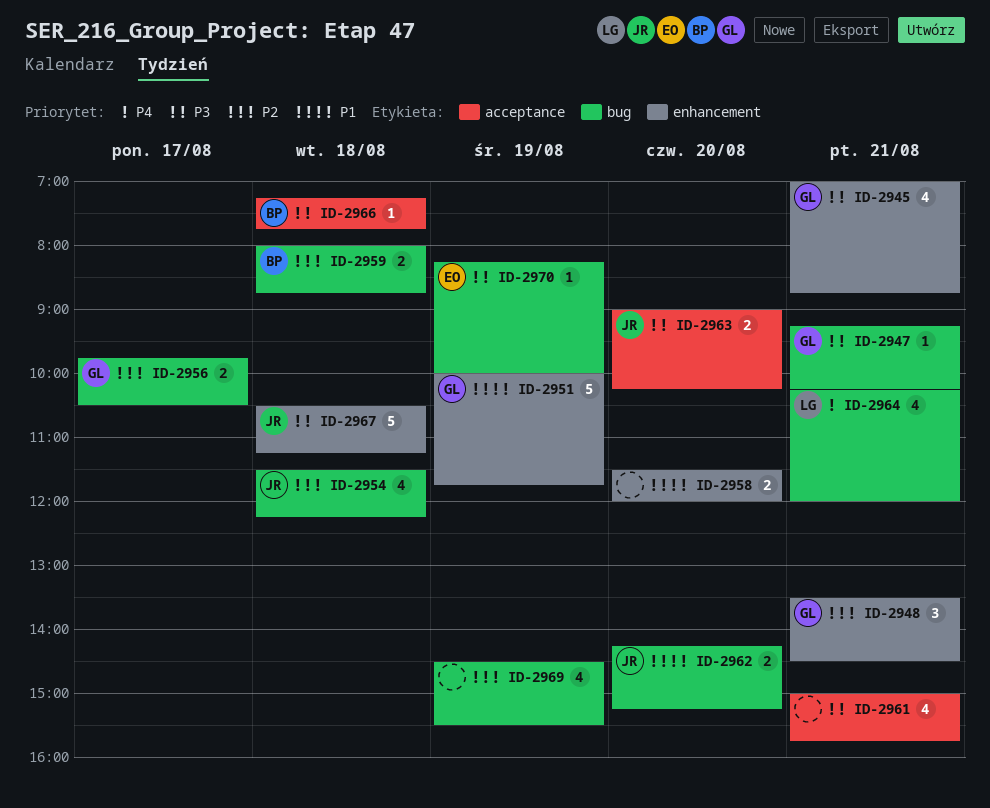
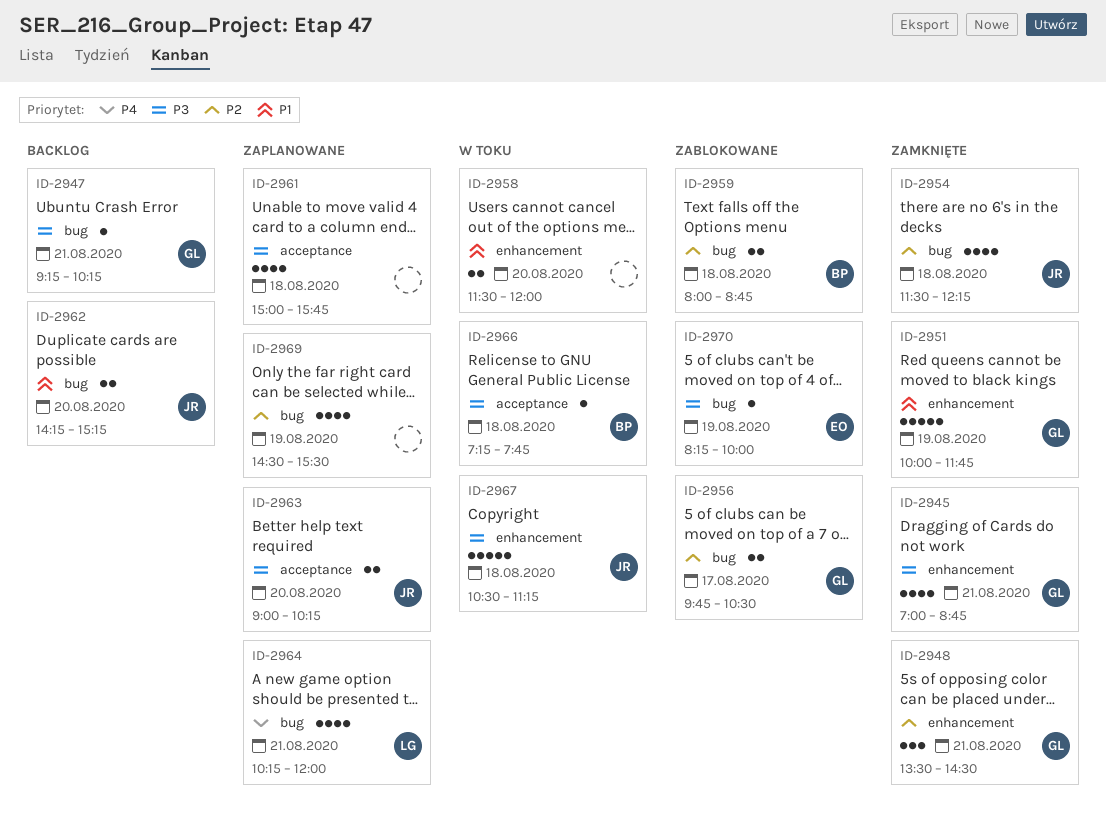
ID-2961, day: Aug 21 -> Aug 18

